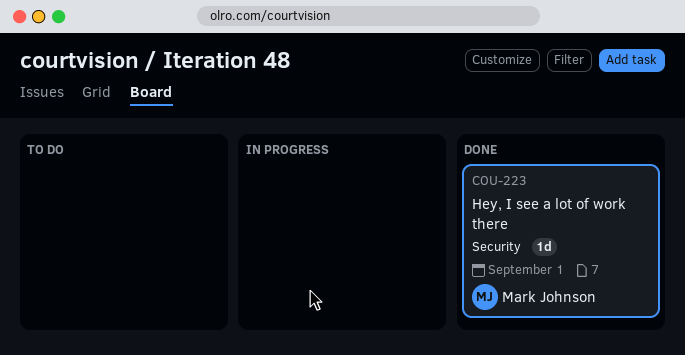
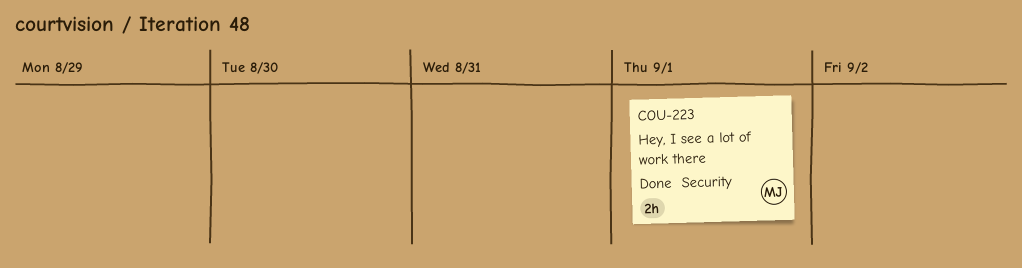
COU-223, estimate: 1d -> 2h

